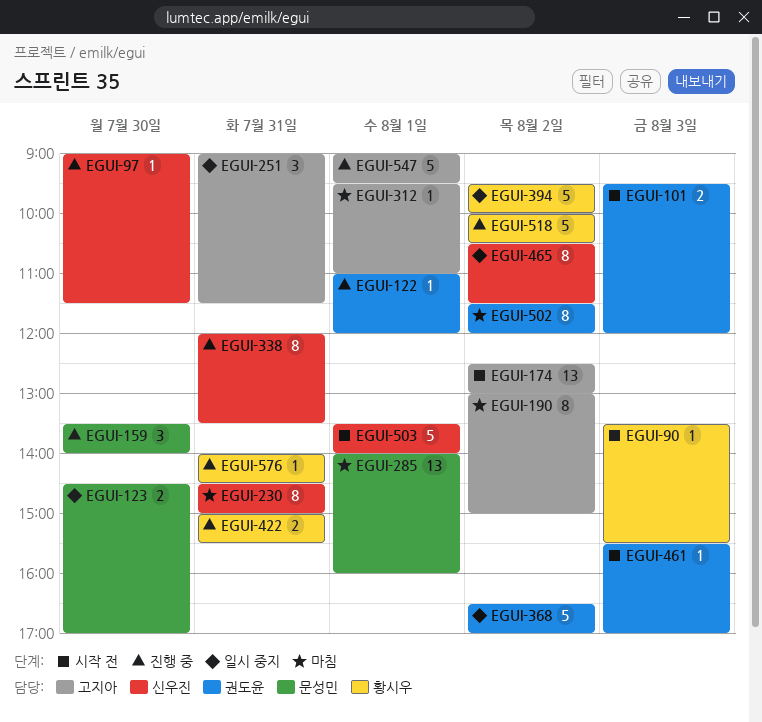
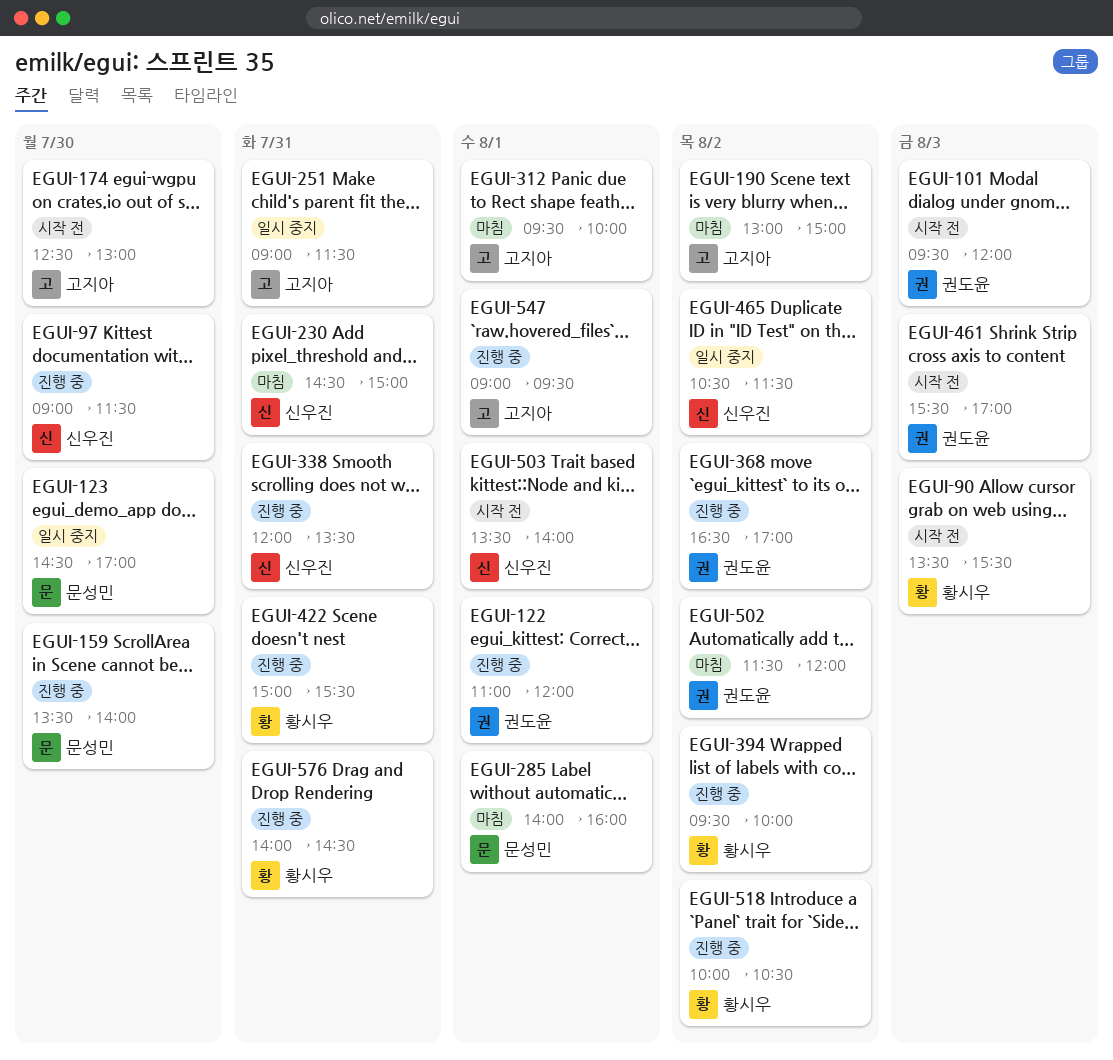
EGUI-174, day: Aug 2 -> Jul 30
EGUI-312, ends: 11:00 -> 10:00
EGUI-368, status: 일시 중지 -> 진행 중
EGUI-394, status: 일시 중지 -> 진행 중

